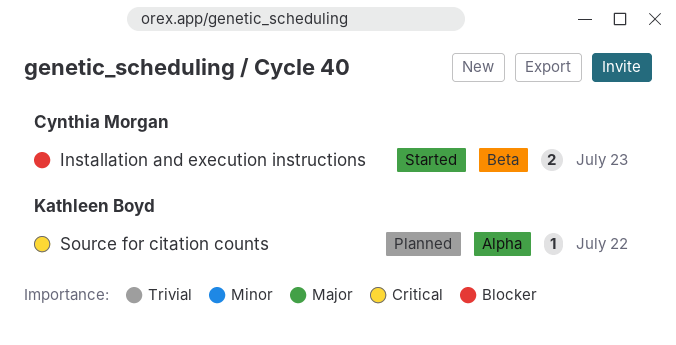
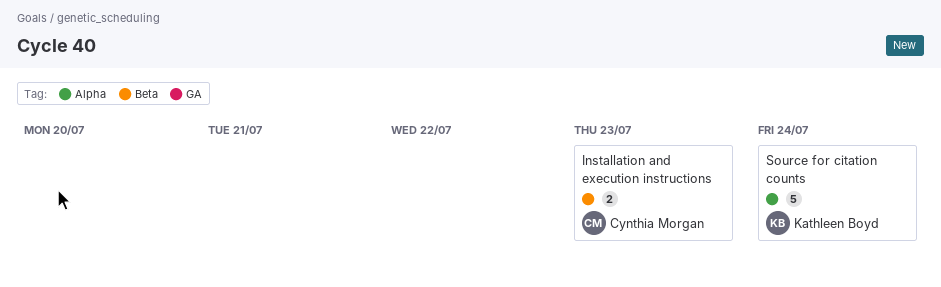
Source for citation counts, estimate: 1 -> 5
Source for citation counts, due: Jul 22 -> Jul 24

